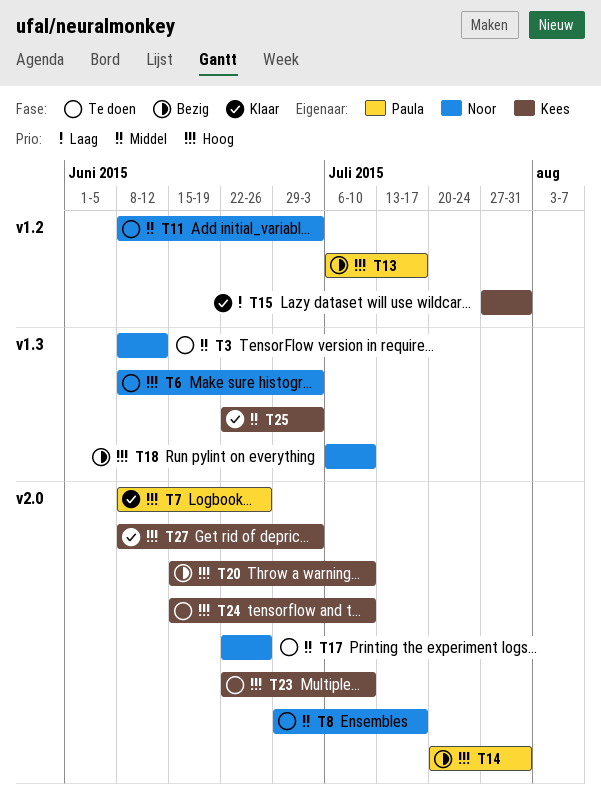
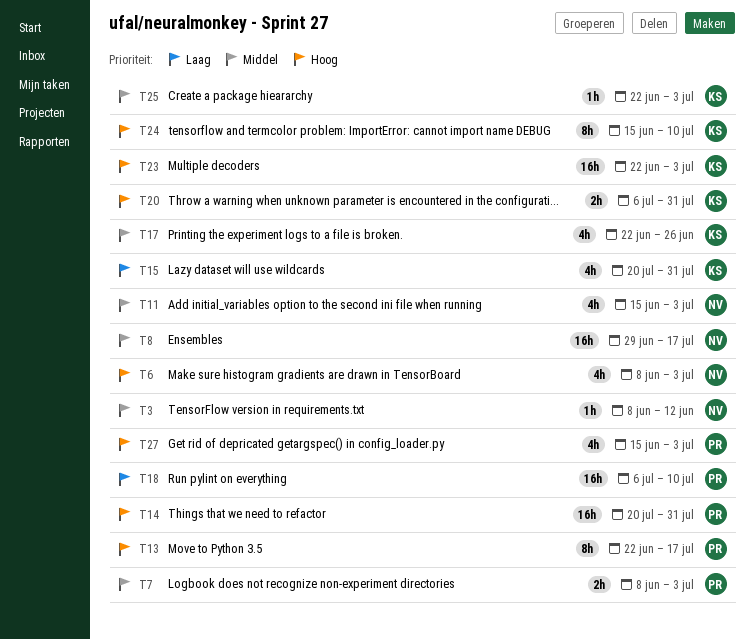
T7, priority: Hoog -> Middel
T7, due: Jun 26 -> Jul 3
T11, start: Jun 8 -> Jun 15
T13, start: Jul 6 -> Jun 22
T15, start: Jul 27 -> Jul 20
T17, owner: Noor -> Kees
T18, owner: Noor -> Paula
T18, priority: Hoog -> Laag
T20, start: Jun 15 -> Jul 6
T20, due: Jul 10 -> Jul 31
T23, due: Jul 10 -> Jul 3
T27, owner: Kees -> Paula
T27, start: Jun 8 -> Jun 15

